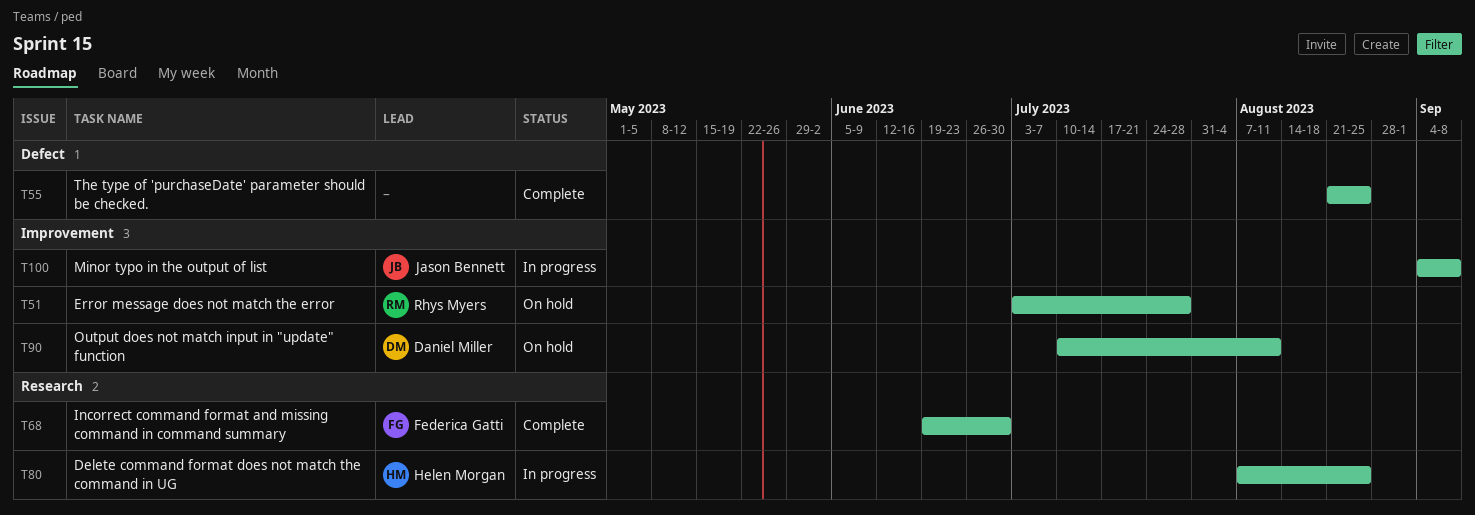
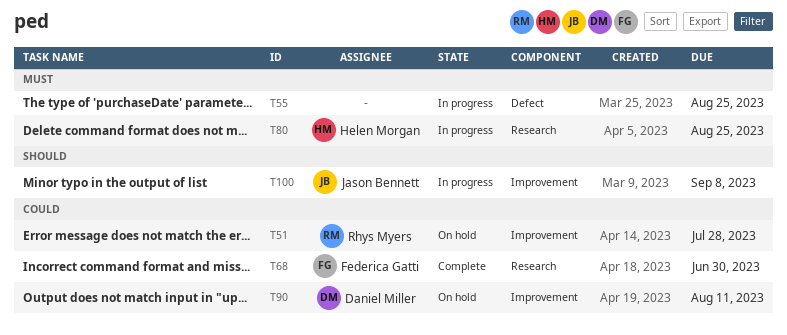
T55, status: Complete -> In progress

